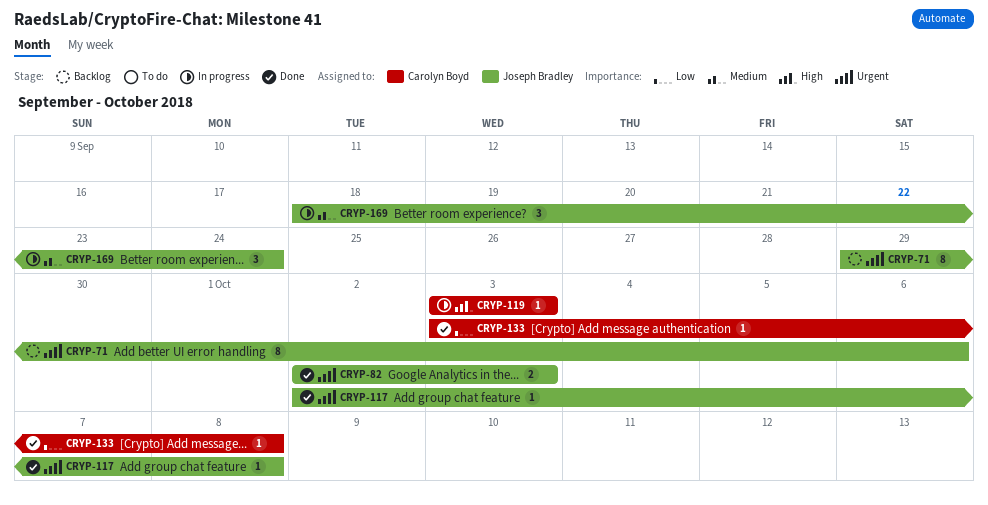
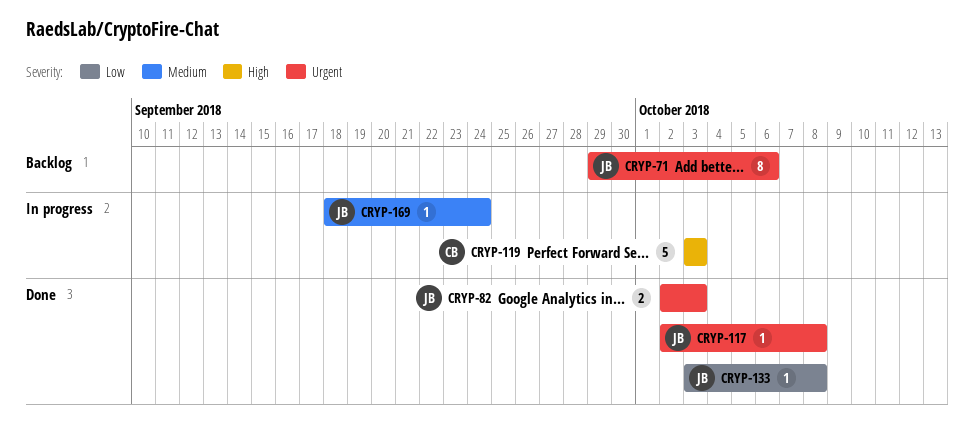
CRYP-119, estimate: 1 -> 5
CRYP-133, owner: Carolyn Boyd -> Joseph Bradley
CRYP-169, estimate: 3 -> 1

